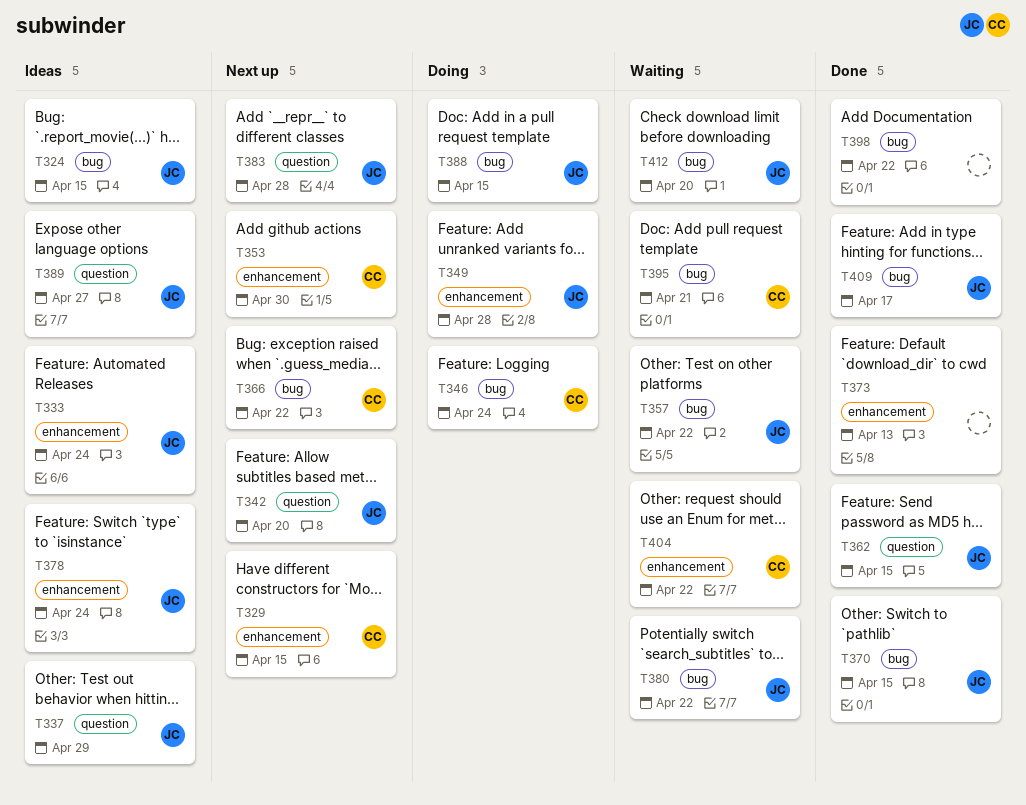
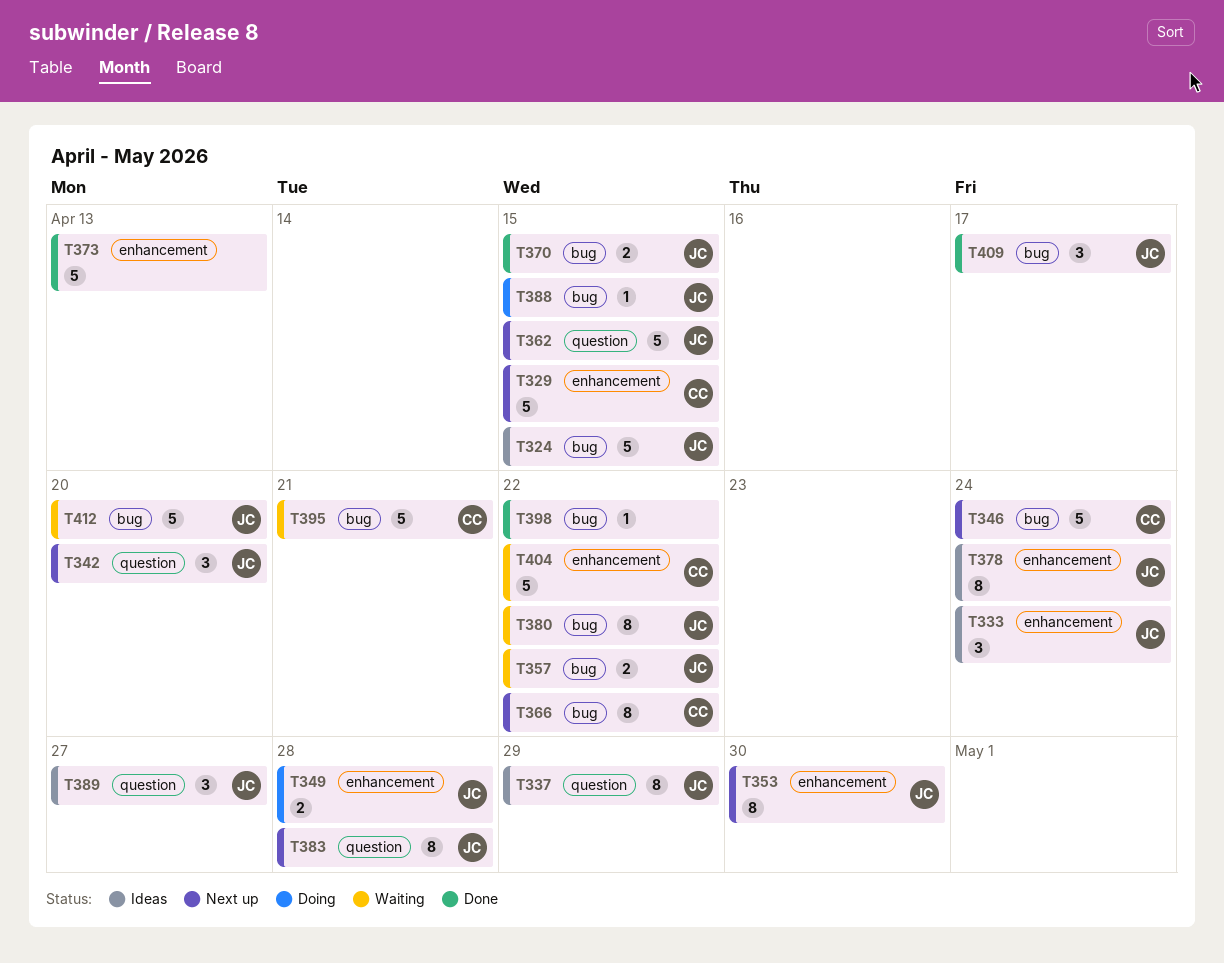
T346, status: Doing -> Next up
T353, owner: CC -> JC
T362, status: Done -> Next up

